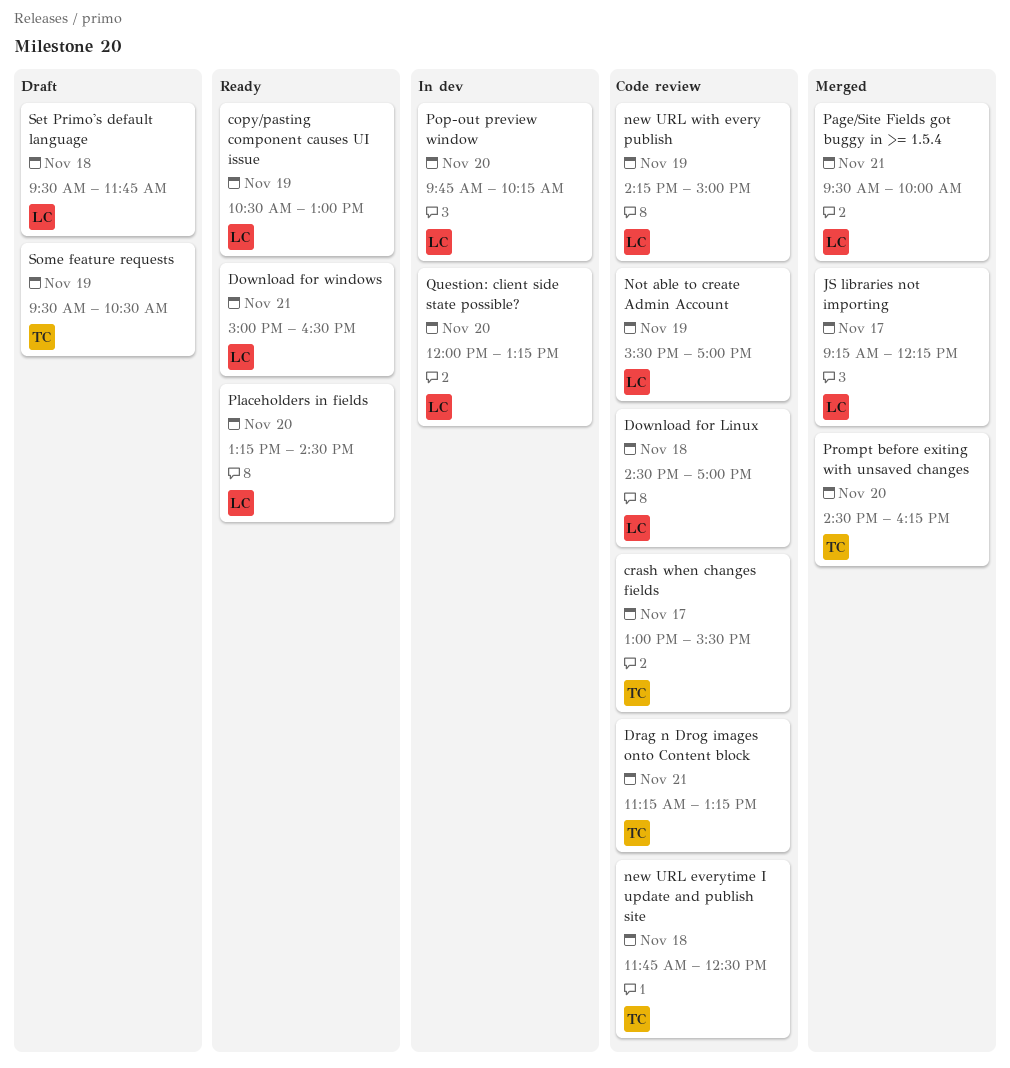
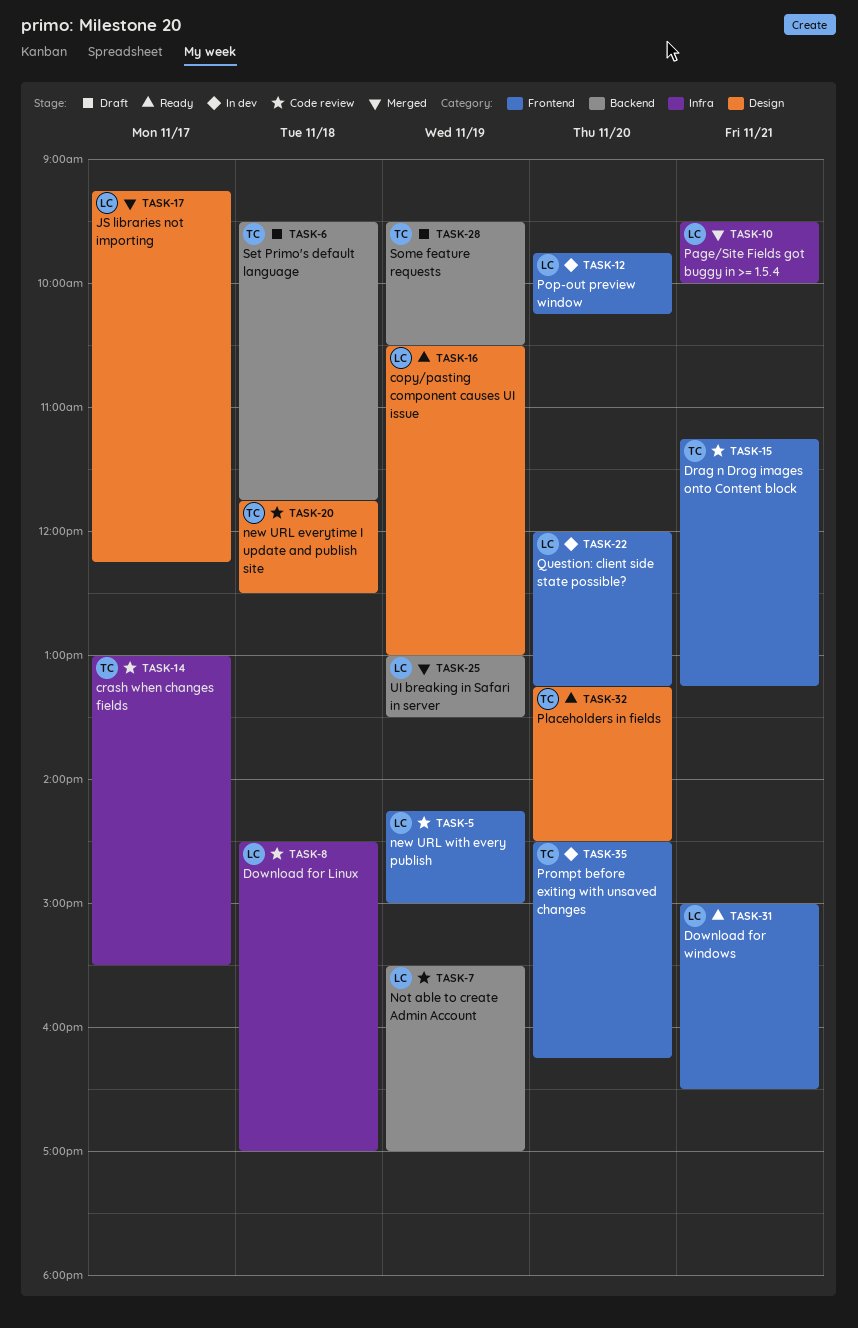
Placeholders in fields, owner: LC -> TC
Prompt before exiting with unsaved changes, status: Merged -> In dev
Set Primo's default language, owner: LC -> TC
UI breaking in Safari in server: none -> present

